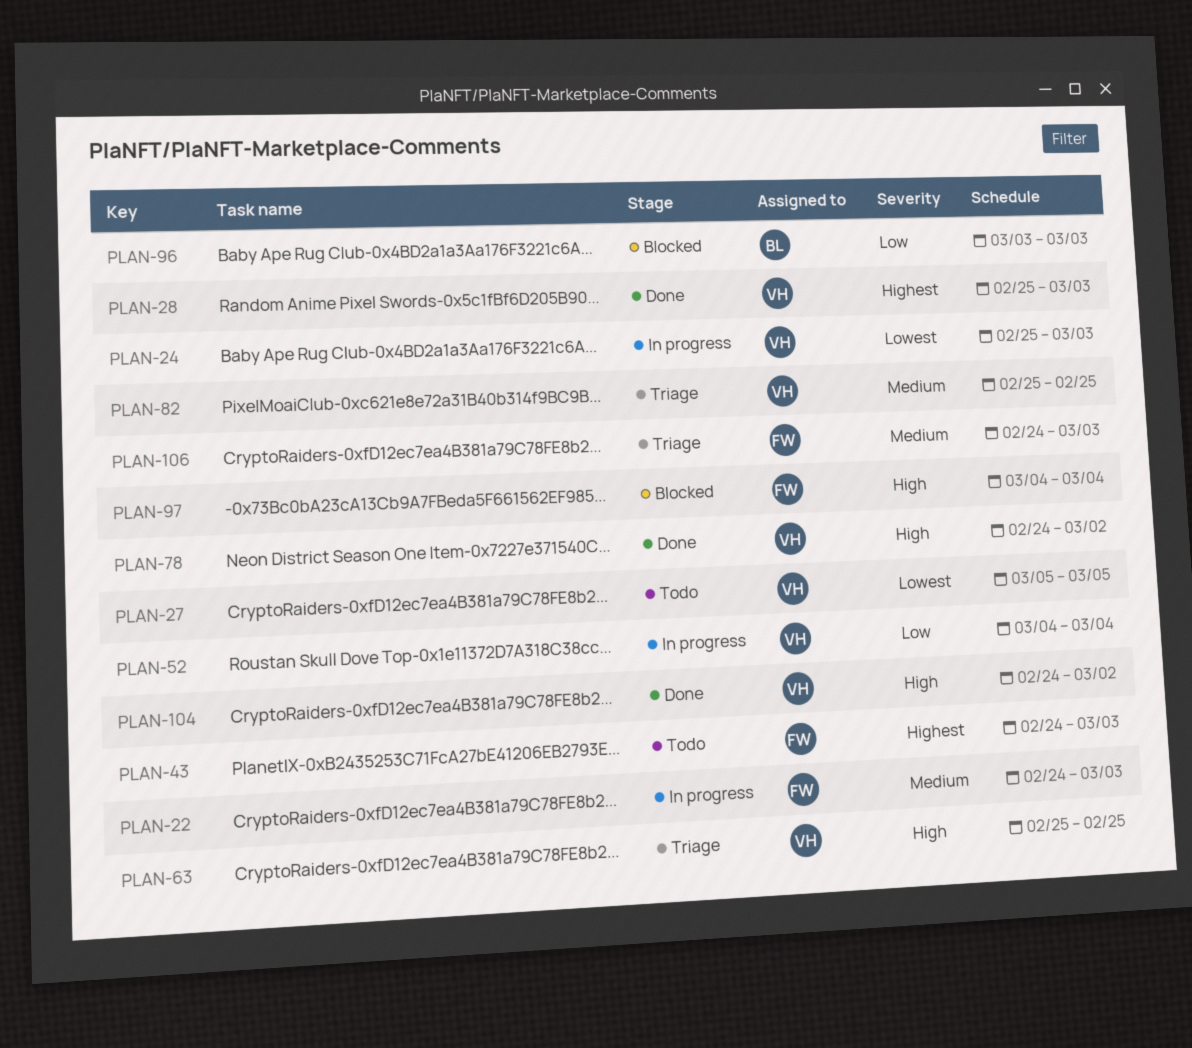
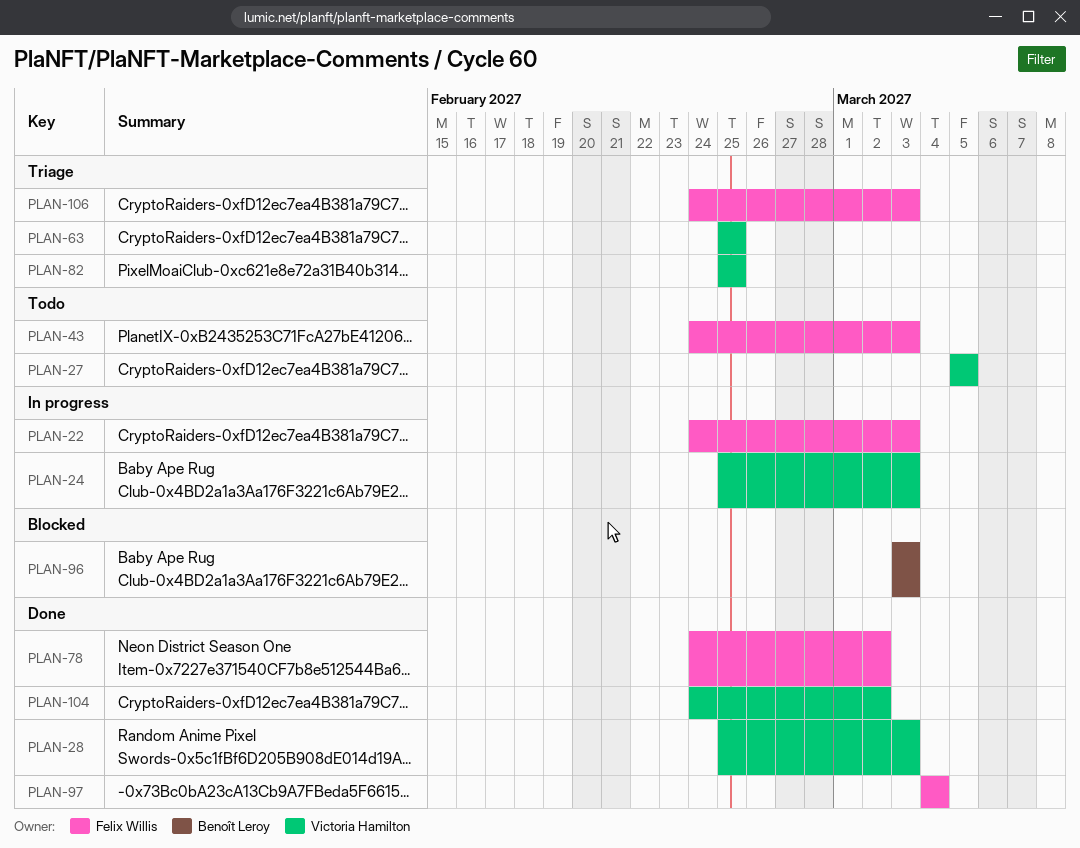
PLAN-52: present -> none
PLAN-78, owner: Victoria Hamilton -> Felix Willis
PLAN-97, status: Blocked -> Done

